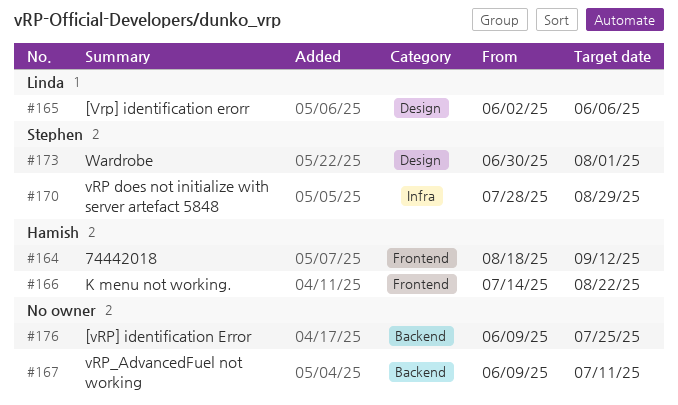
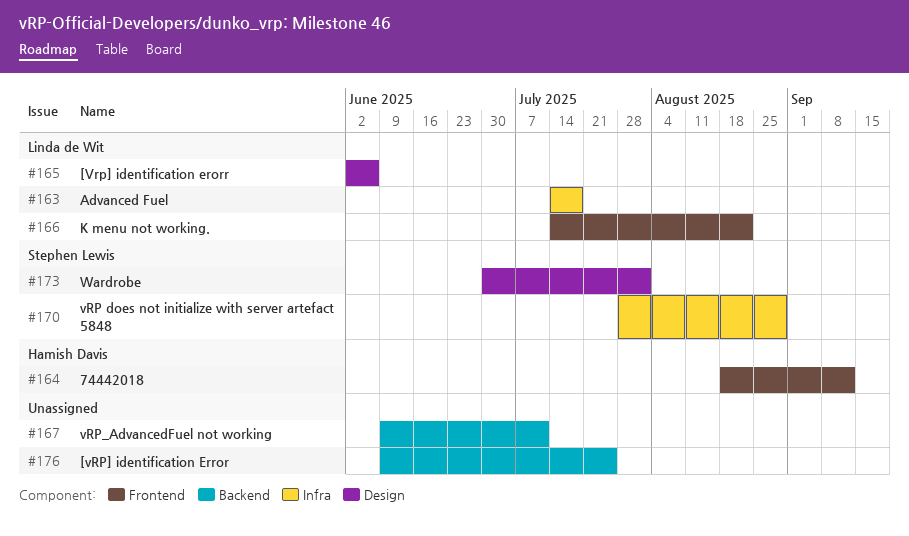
#163: none -> present
#166, owner: Hamish Davis -> Linda de Wit

